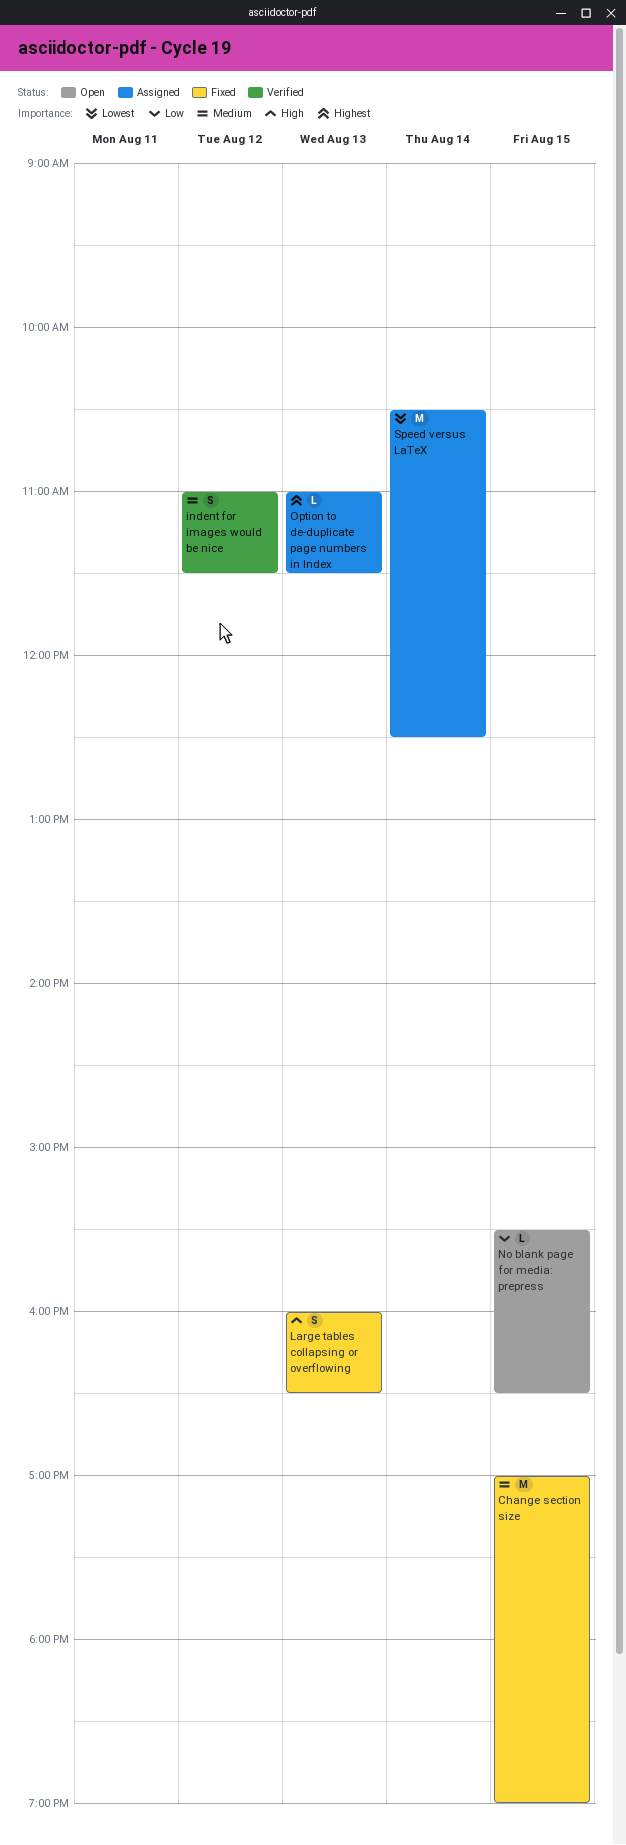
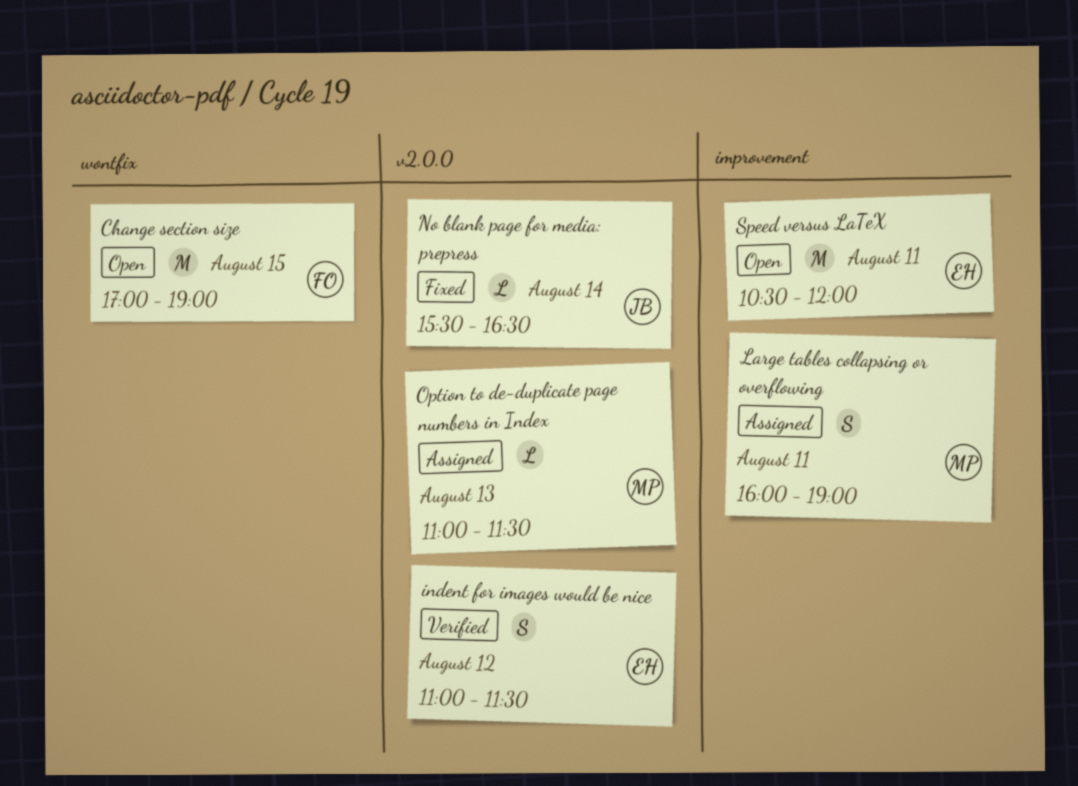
Change section size, status: Fixed -> Open
Large tables collapsing or overflowing, status: Fixed -> Assigned
Large tables collapsing or overflowing, day: Aug 13 -> Aug 11
Large tables collapsing or overflowing, ends: 16:30 -> 19:00
No blank page for media: prepress, status: Open -> Fixed
No blank page for media: prepress, day: Aug 15 -> Aug 14
Speed versus LaTeX, status: Assigned -> Open
Speed versus LaTeX, day: Aug 14 -> Aug 11
Speed versus LaTeX, ends: 12:30 -> 12:00

